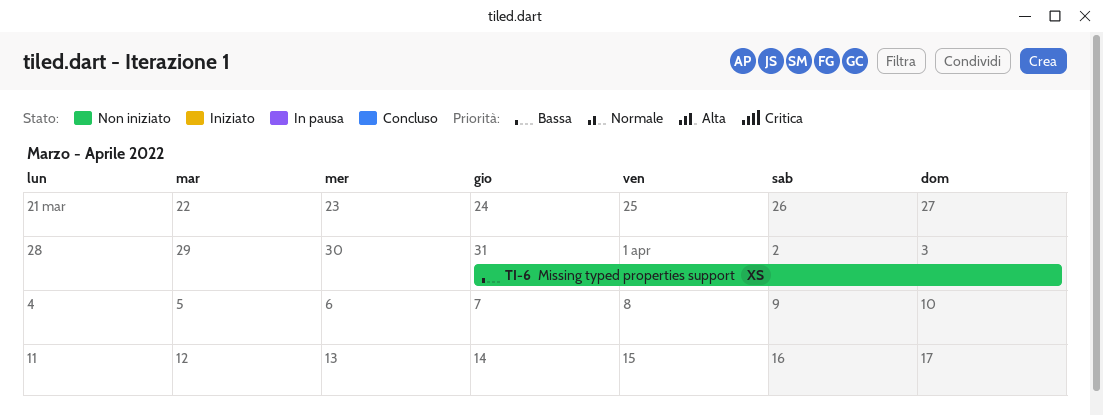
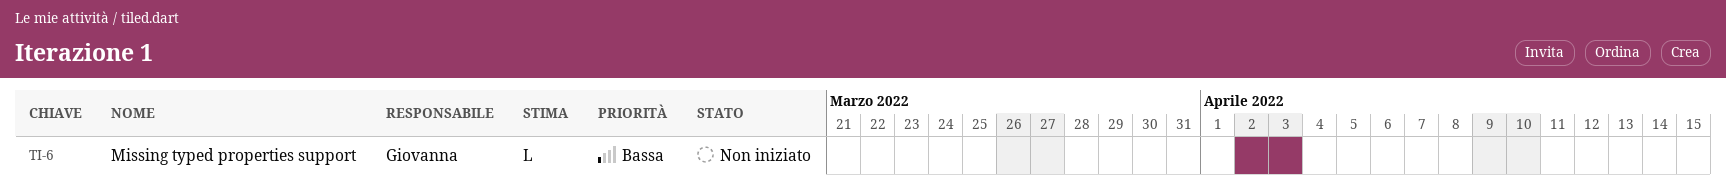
TI-6, estimate: XS -> L
TI-6, start: Mar 31 -> Apr 2

